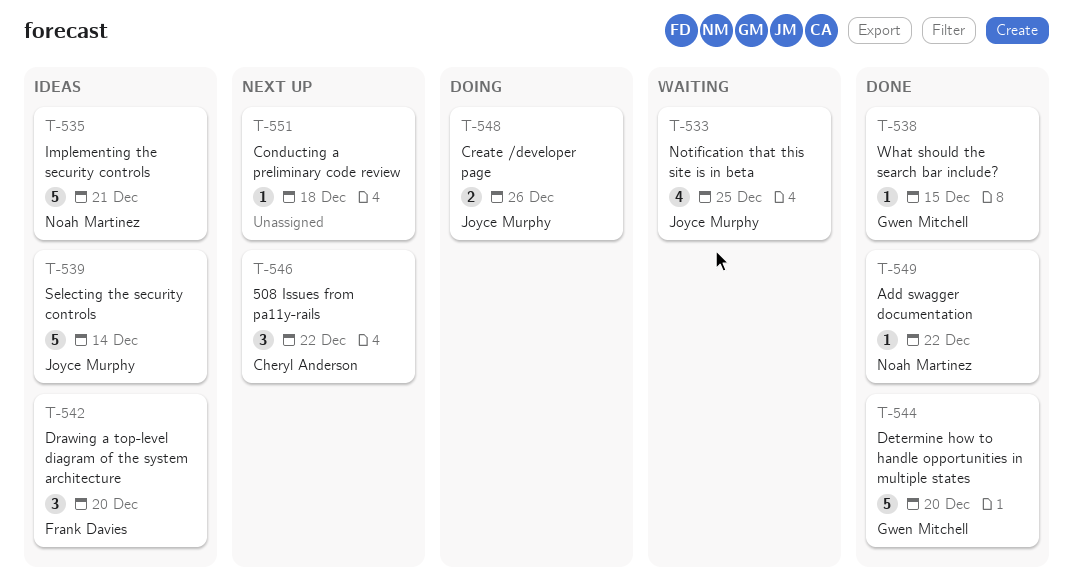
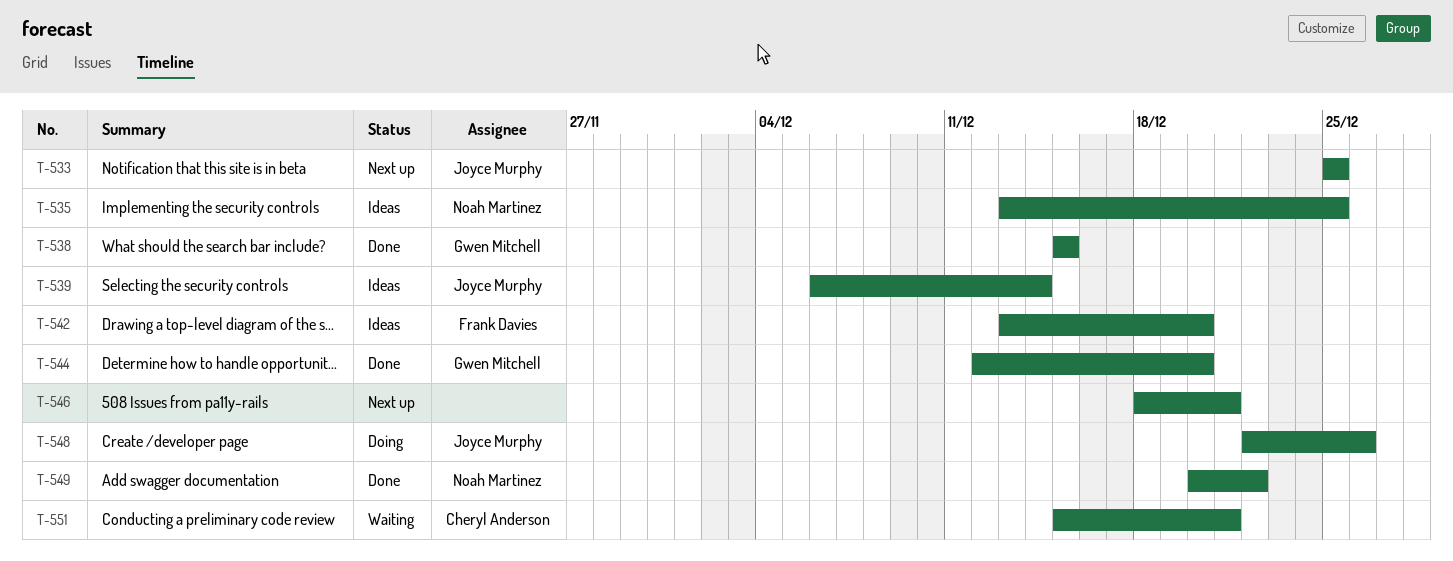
T-533, status: Waiting -> Next up
T-535, due: Dec 21 -> Dec 25
T-546, owner: Cheryl Anderson -> none
T-546, due: Dec 22 -> Dec 21
T-551, status: Next up -> Waiting
T-551, owner: none -> Cheryl Anderson
T-551, due: Dec 18 -> Dec 21

